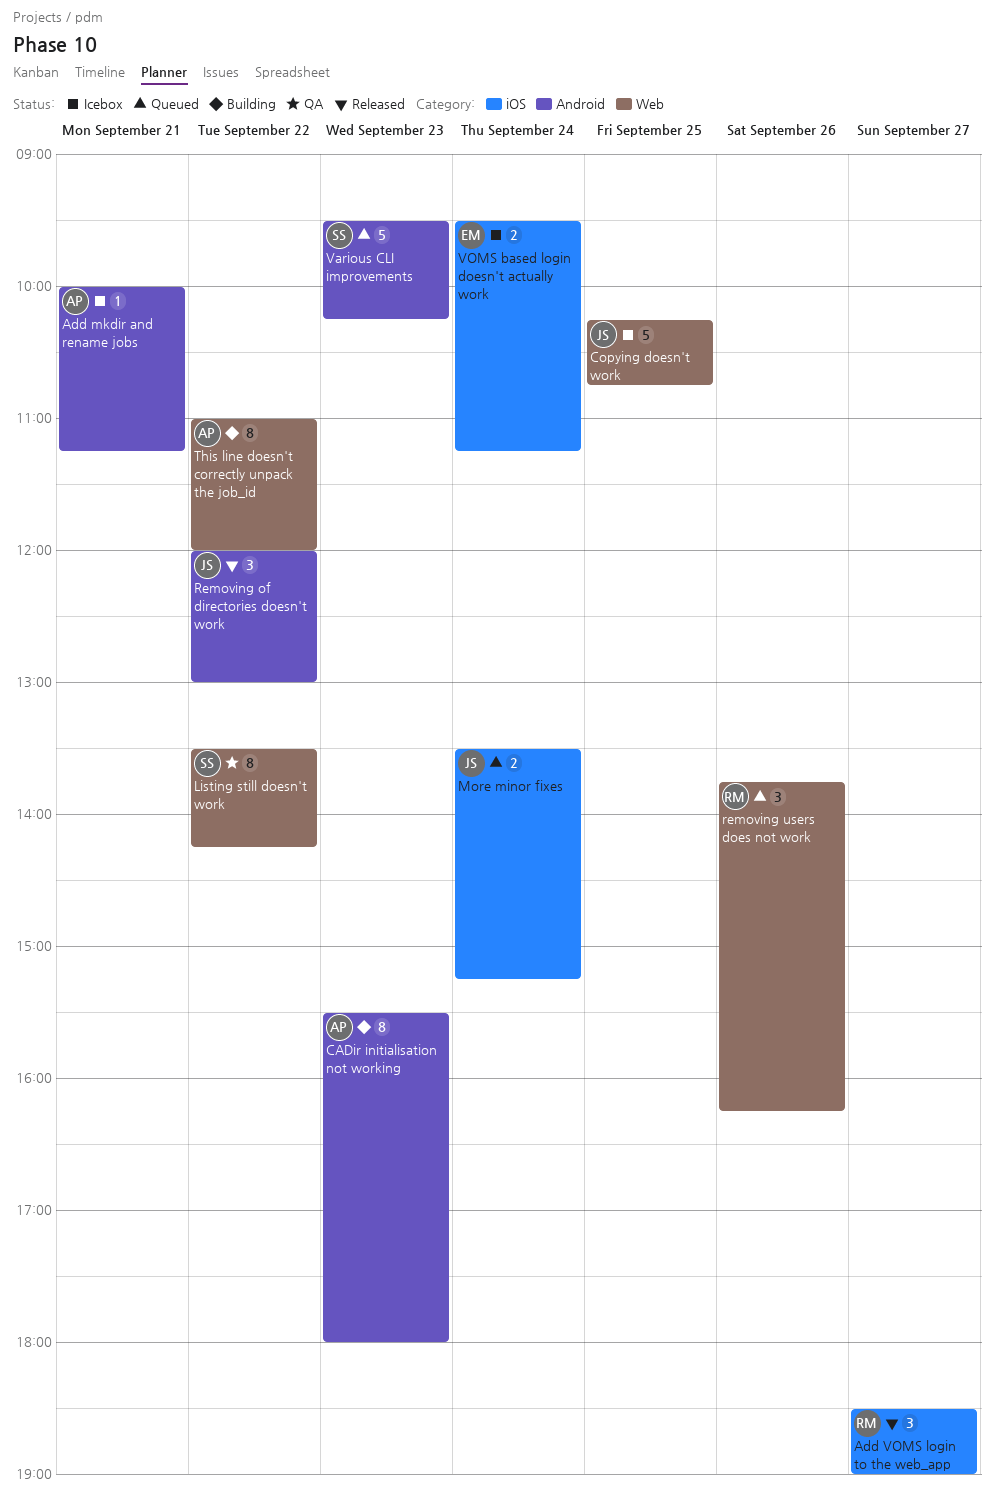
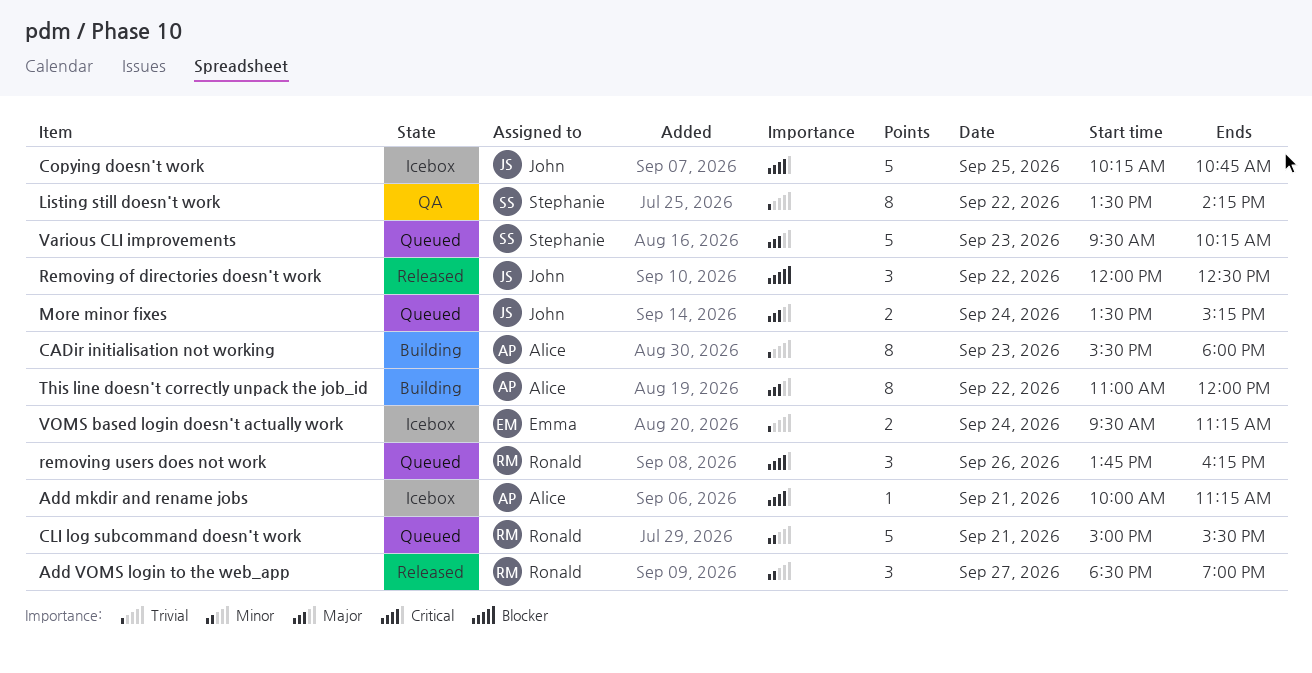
CLI log subcommand doesn't work: none -> present
Removing of directories doesn't work, ends: 13:00 -> 12:30

